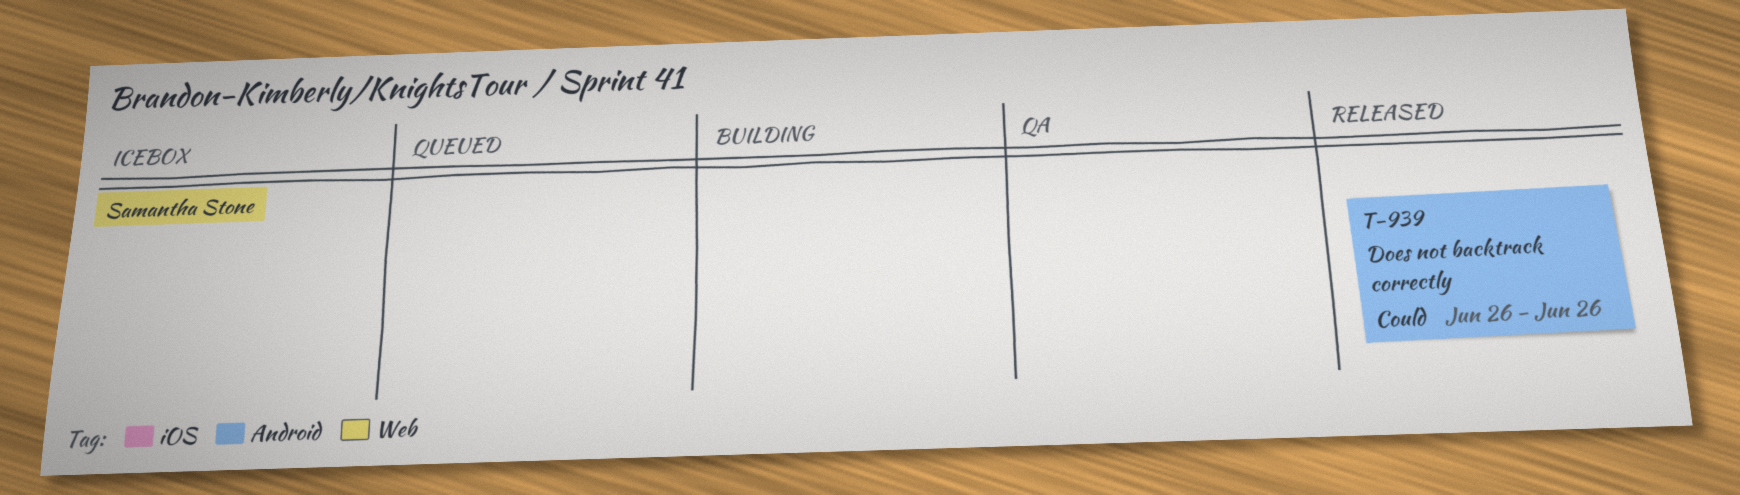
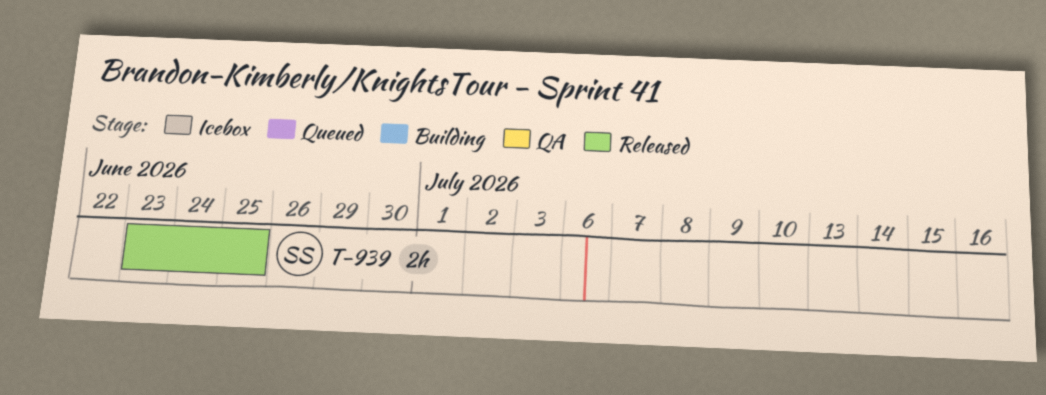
T-939, start: Jun 26 -> Jun 23
T-939, due: Jun 26 -> Jun 25

